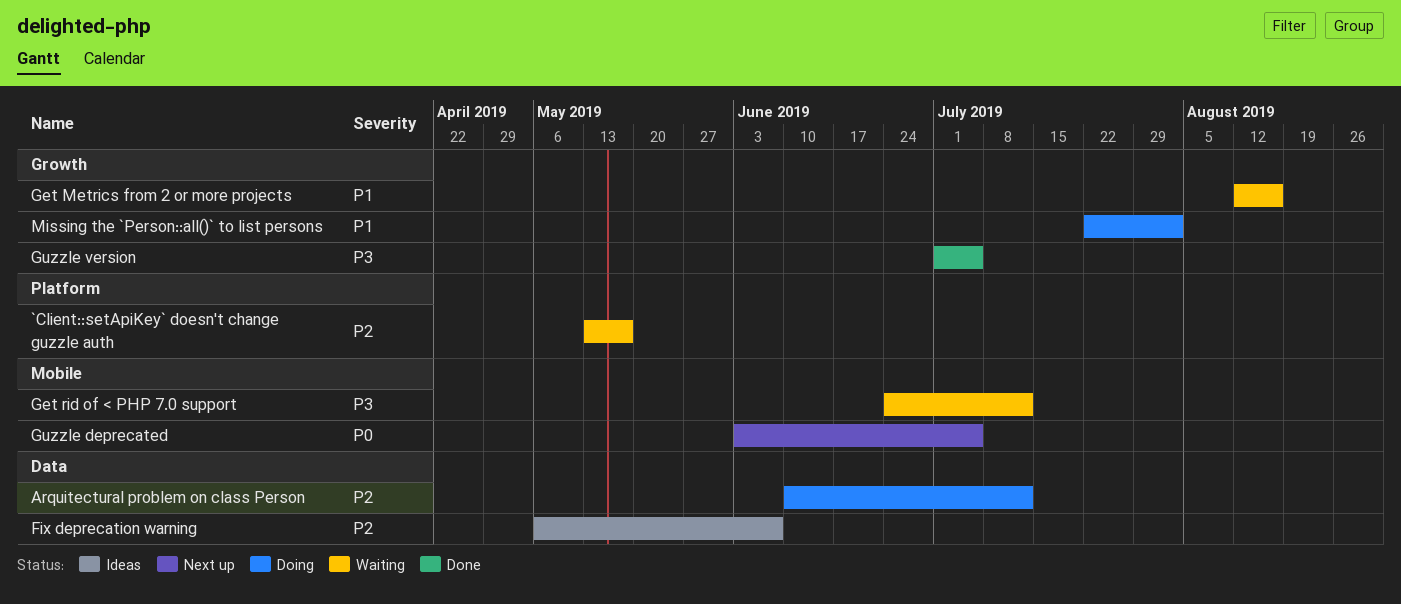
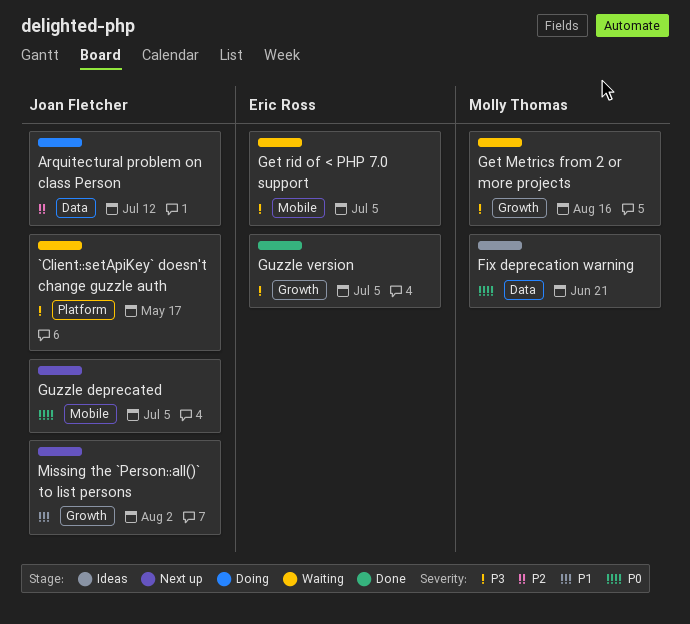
`Client::setApiKey` doesn't change guzzle auth, priority: P2 -> P3
Fix deprecation warning, priority: P2 -> P0
Fix deprecation warning, due: Jun 7 -> Jun 21
Get Metrics from 2 or more projects, priority: P1 -> P3
Get rid of < PHP 7.0 support, due: Jul 12 -> Jul 5
Missing the `Person::all()` to list persons, status: Doing -> Next up

